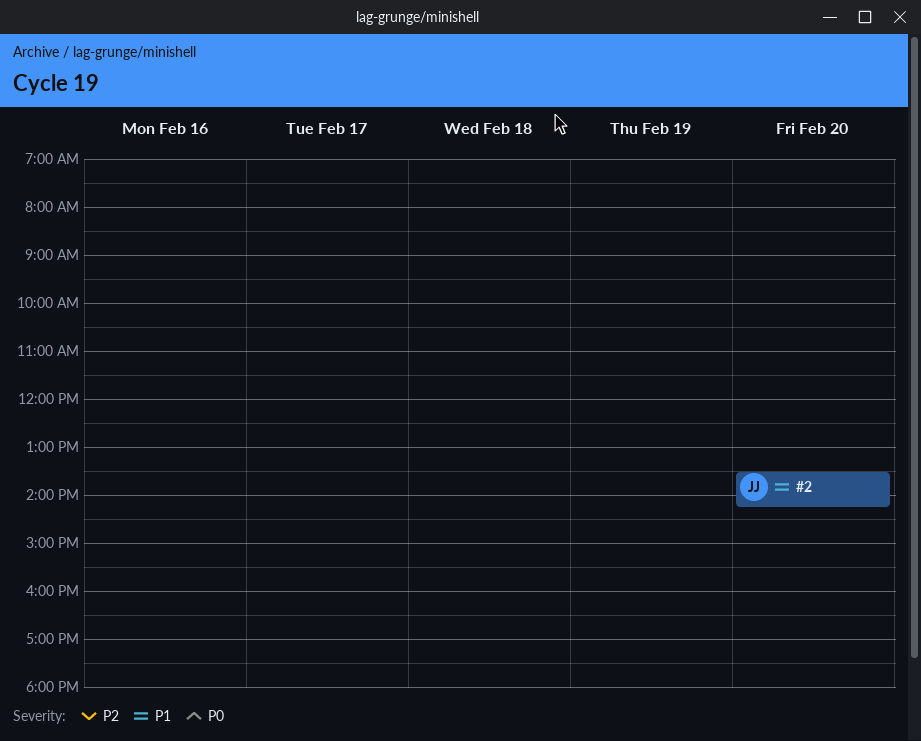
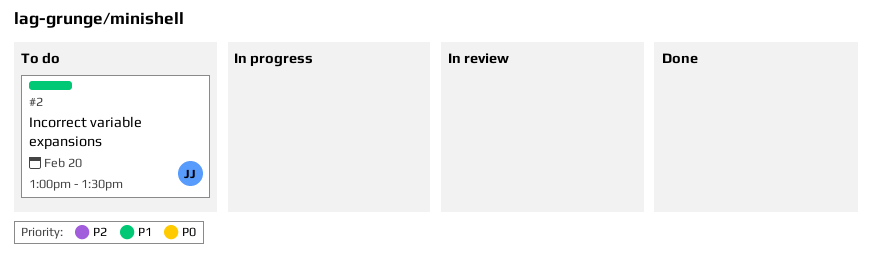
#2, begins: 13:30 -> 13:00
#2, ends: 14:15 -> 13:30

